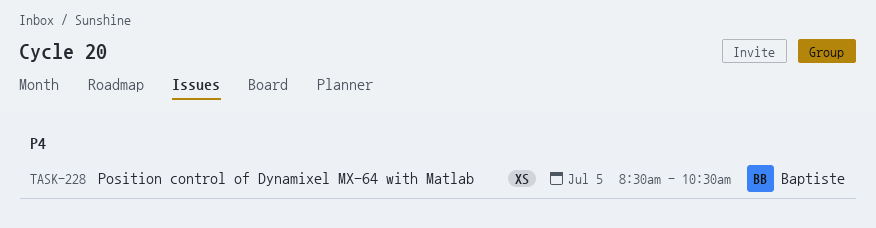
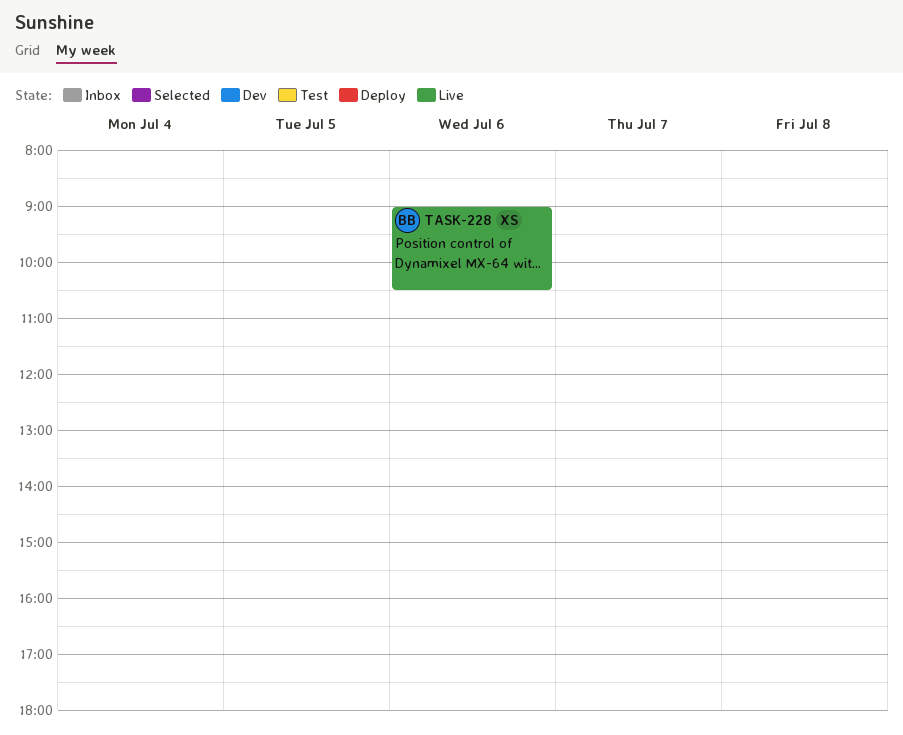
TASK-228, day: Jul 5 -> Jul 6
TASK-228, begins: 08:30 -> 09:00

